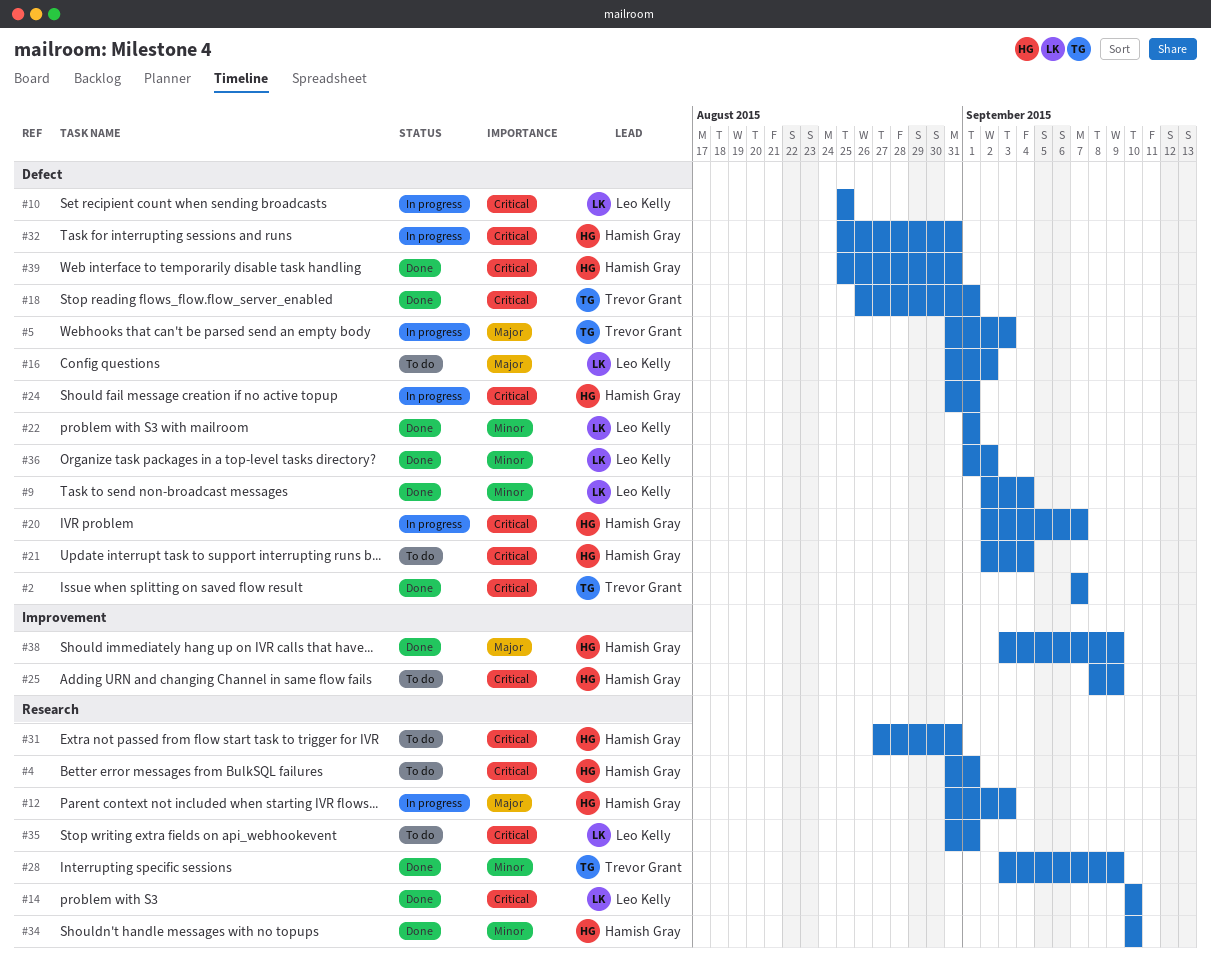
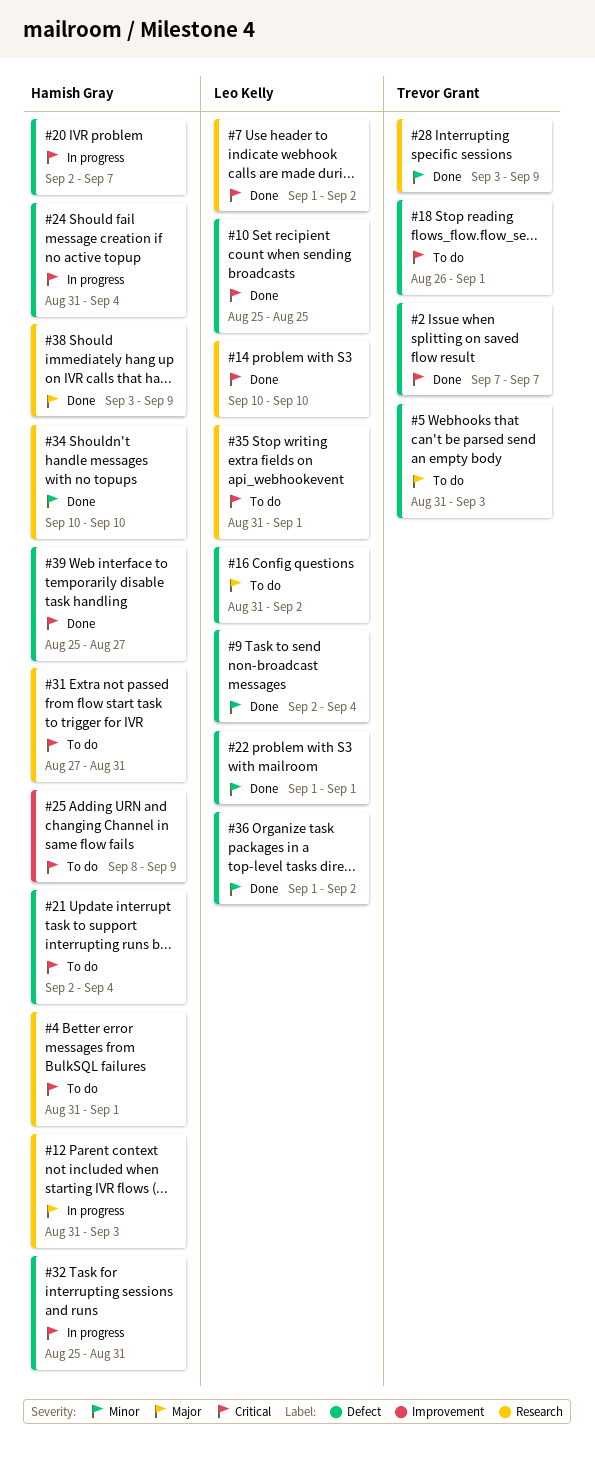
#5, status: In progress -> To do
#7: none -> present
#10, status: In progress -> Done
#18, status: Done -> To do
#24, due: Sep 1 -> Sep 4
#38, label: Improvement -> Research
#39, due: Aug 31 -> Aug 27

